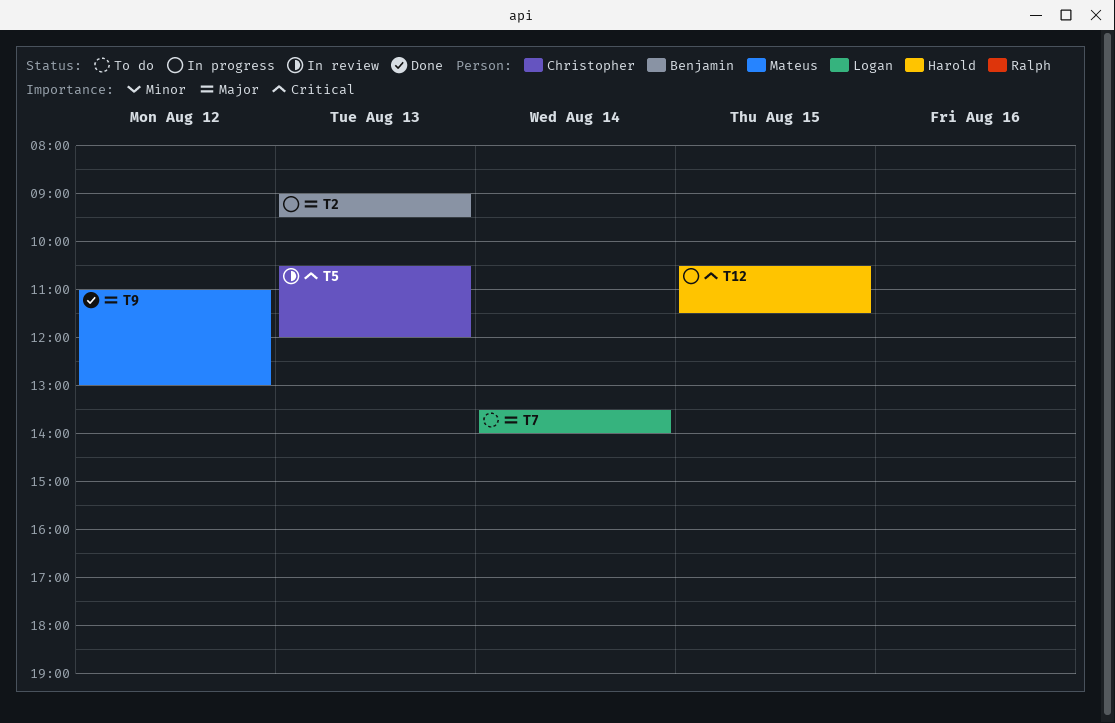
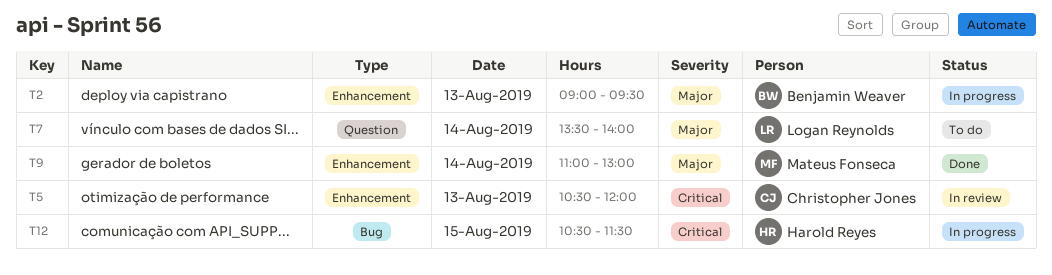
T9, day: Aug 12 -> Aug 14

